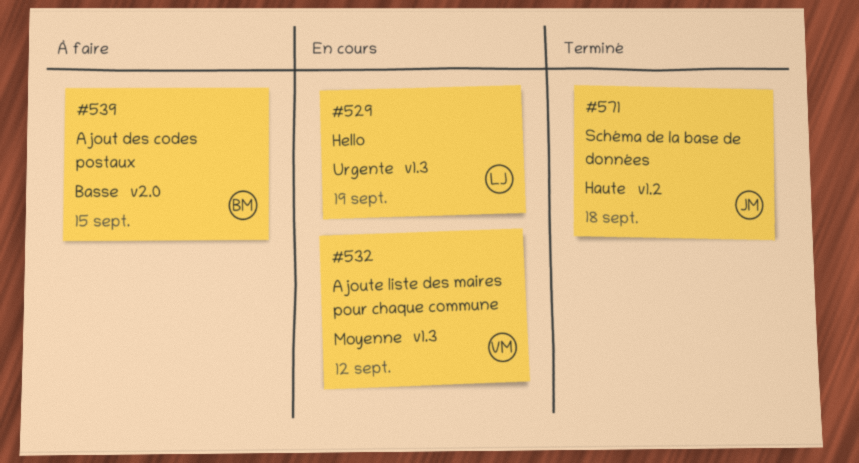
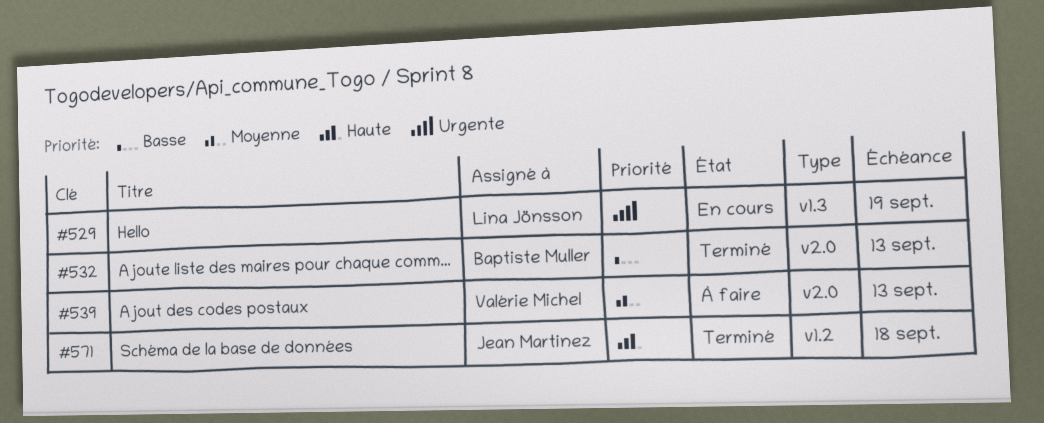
#532, status: En cours -> Terminé
#532, owner: Valérie Michel -> Baptiste Muller
#532, priority: Moyenne -> Basse
#532, label: v1.3 -> v2.0
#532, due: Sep 12 -> Sep 13
#539, owner: Baptiste Muller -> Valérie Michel
#539, priority: Basse -> Moyenne
#539, due: Sep 15 -> Sep 13

